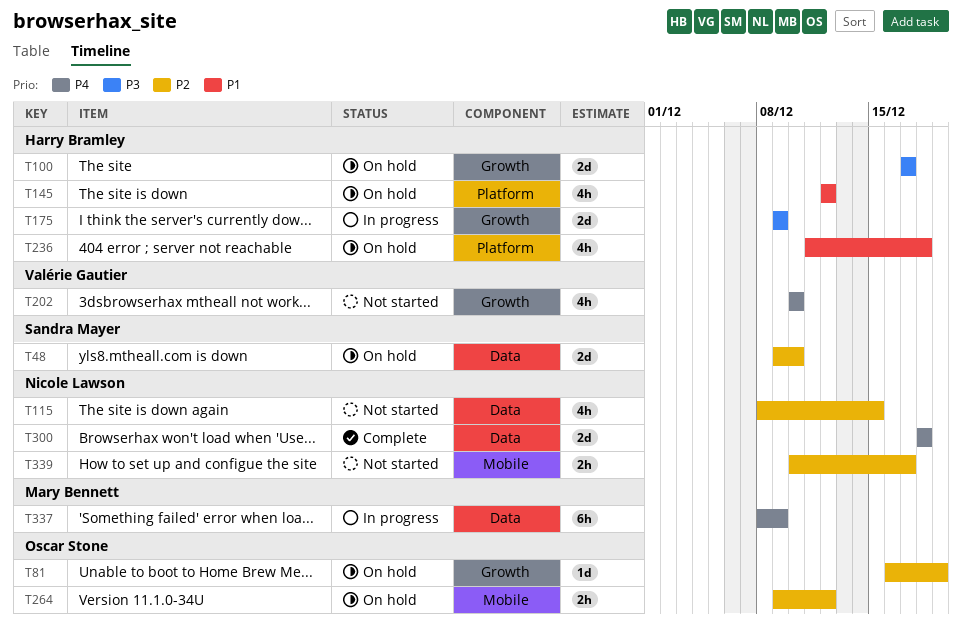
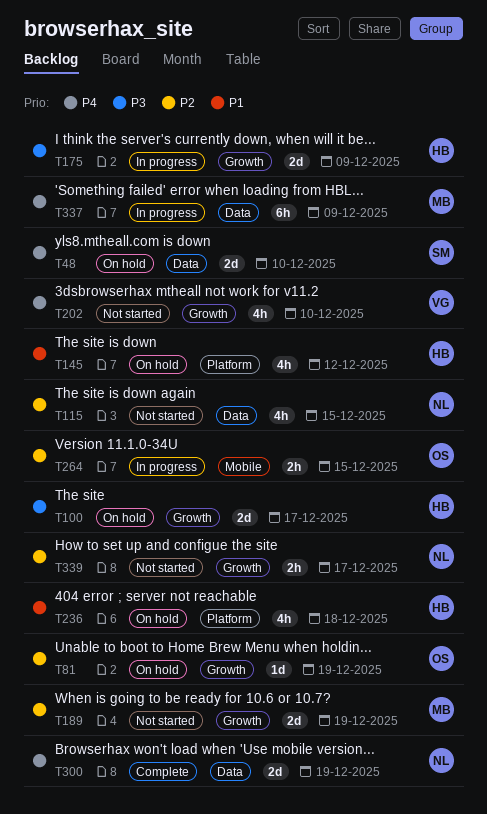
T48, priority: P2 -> P4
T189: none -> present
T264, status: On hold -> In progress
T264, due: Dec 12 -> Dec 15
T300, due: Dec 18 -> Dec 19
T339, label: Mobile -> Growth

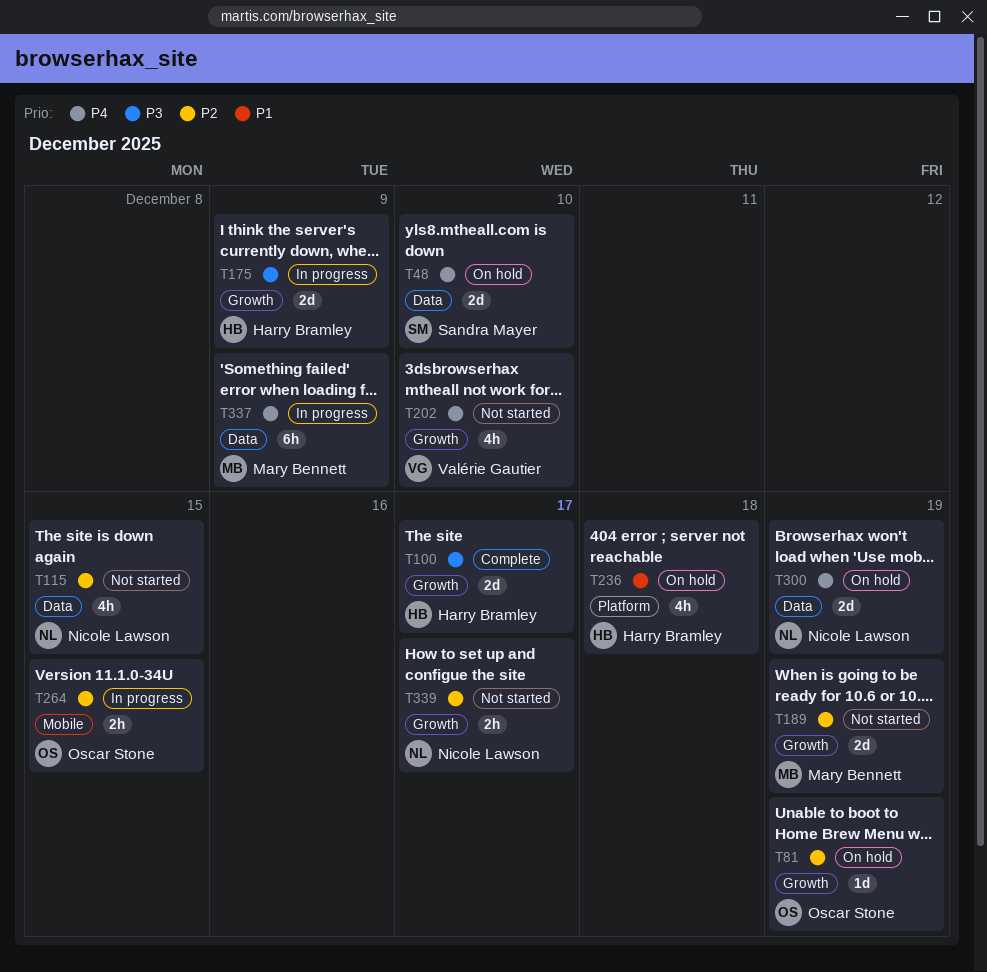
T100, status: On hold -> Complete
T145: present -> none
T300, status: Complete -> On hold

